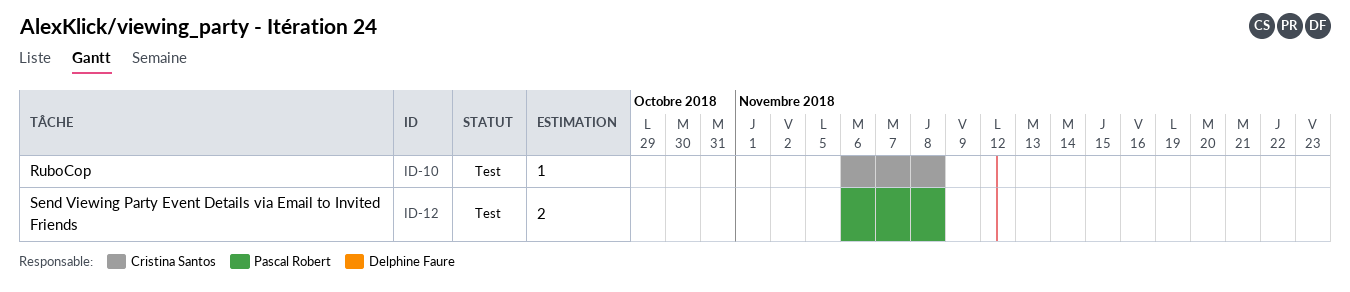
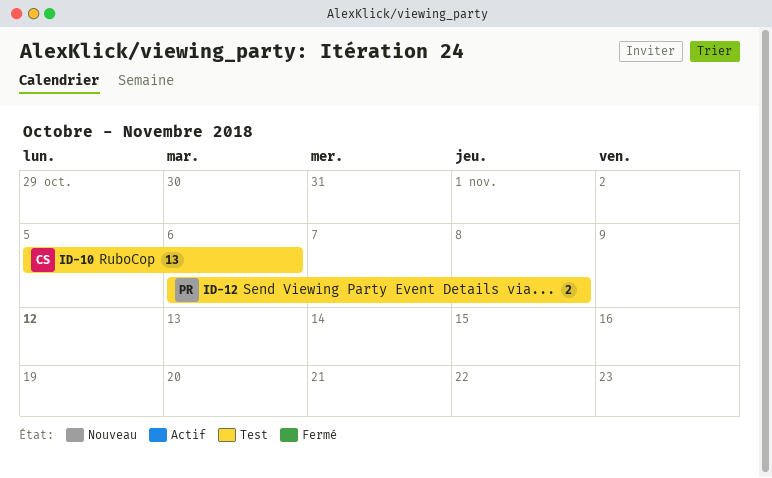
ID-10, estimate: 1 -> 13
ID-10, start: Nov 6 -> Nov 5
ID-10, due: Nov 8 -> Nov 6

